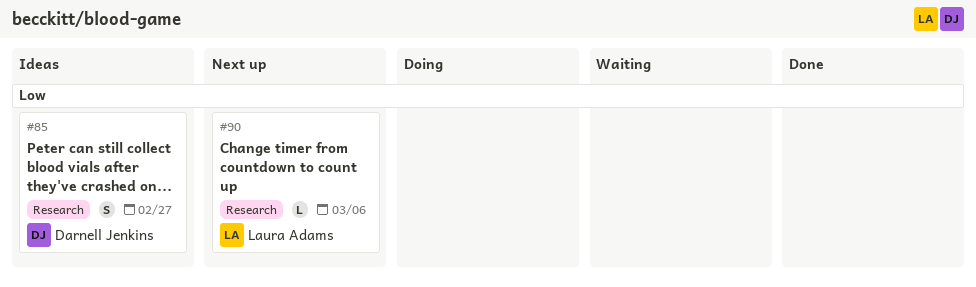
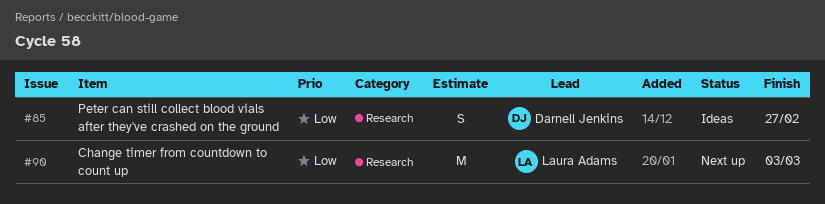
#90, estimate: L -> M
#90, due: Mar 6 -> Mar 3

